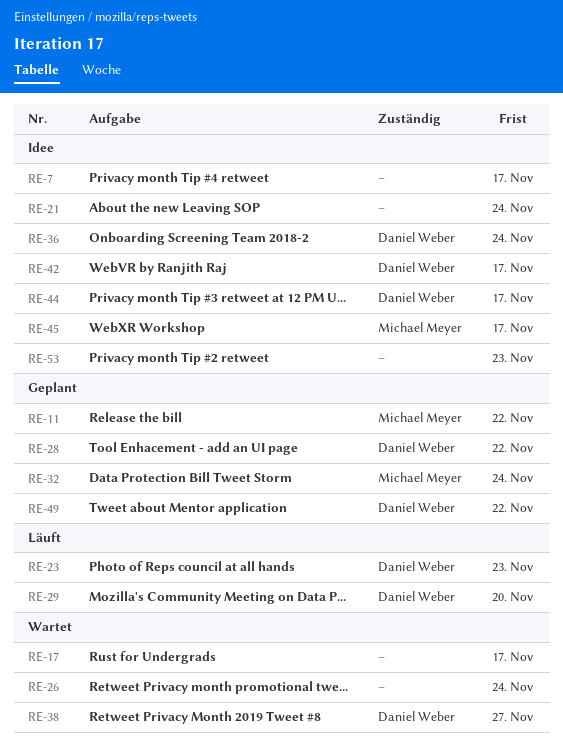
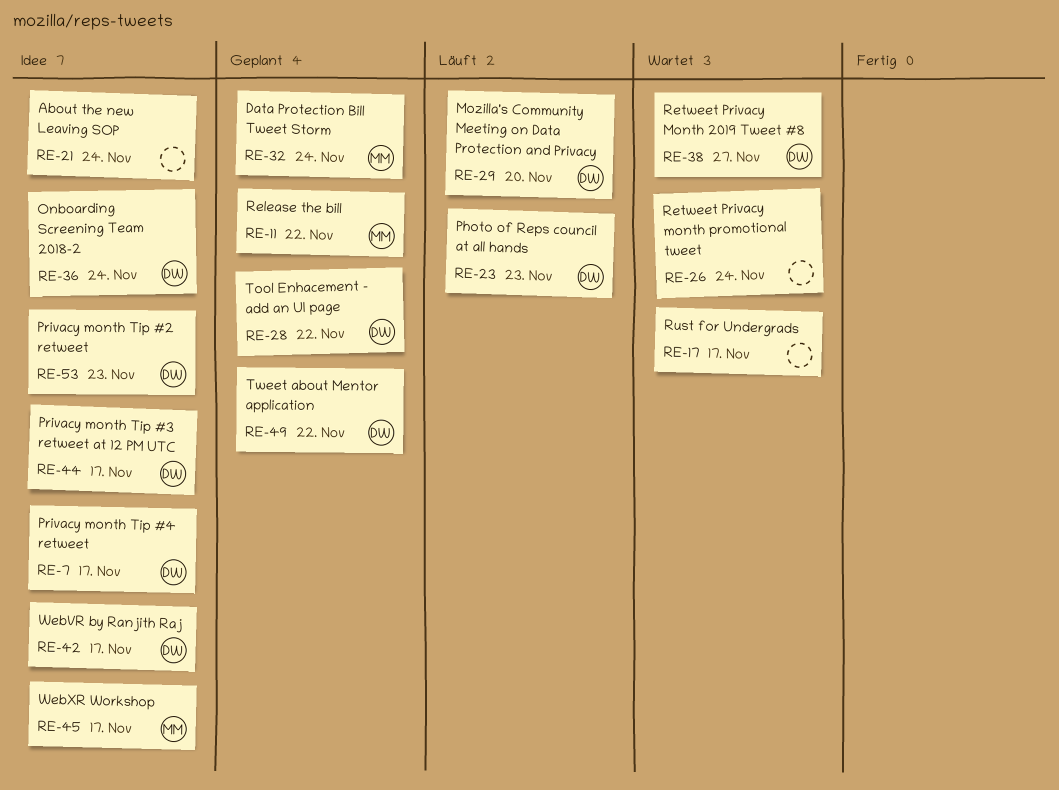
RE-7, owner: none -> Daniel Weber
RE-53, owner: none -> Daniel Weber

